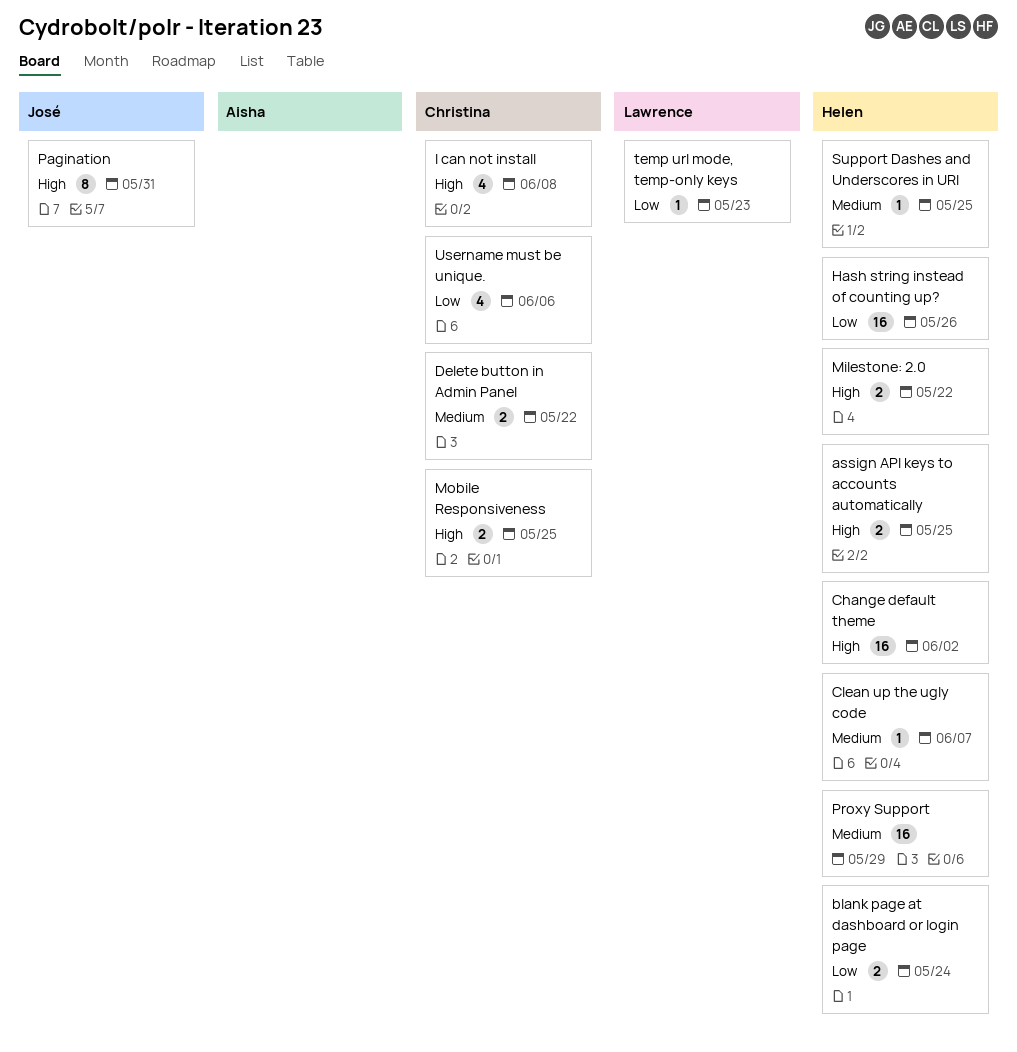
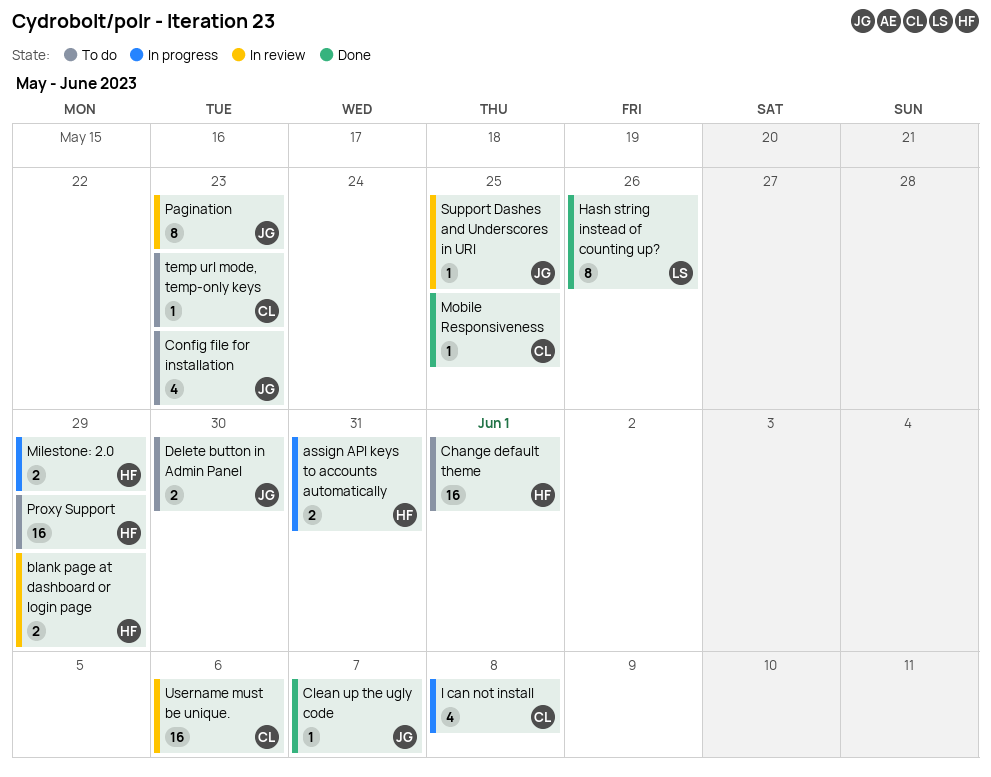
assign API keys to accounts automatically, due: May 25 -> May 31
blank page at dashboard or login page, due: May 24 -> May 29
Change default theme, due: Jun 2 -> Jun 1
Clean up the ugly code, owner: Helen -> José
Config file for installation: none -> present
Delete button in Admin Panel, owner: Christina -> José
Delete button in Admin Panel, due: May 22 -> May 30
Hash string instead of counting up?, owner: Helen -> Lawrence
Hash string instead of counting up?, estimate: 16 -> 8
Milestone: 2.0, due: May 22 -> May 29
Mobile Responsiveness, estimate: 2 -> 1
Pagination, due: May 31 -> May 23
Support Dashes and Underscores in URI, owner: Helen -> José
temp url mode, temp-only keys, owner: Lawrence -> Christina
Username must be unique., estimate: 4 -> 16

